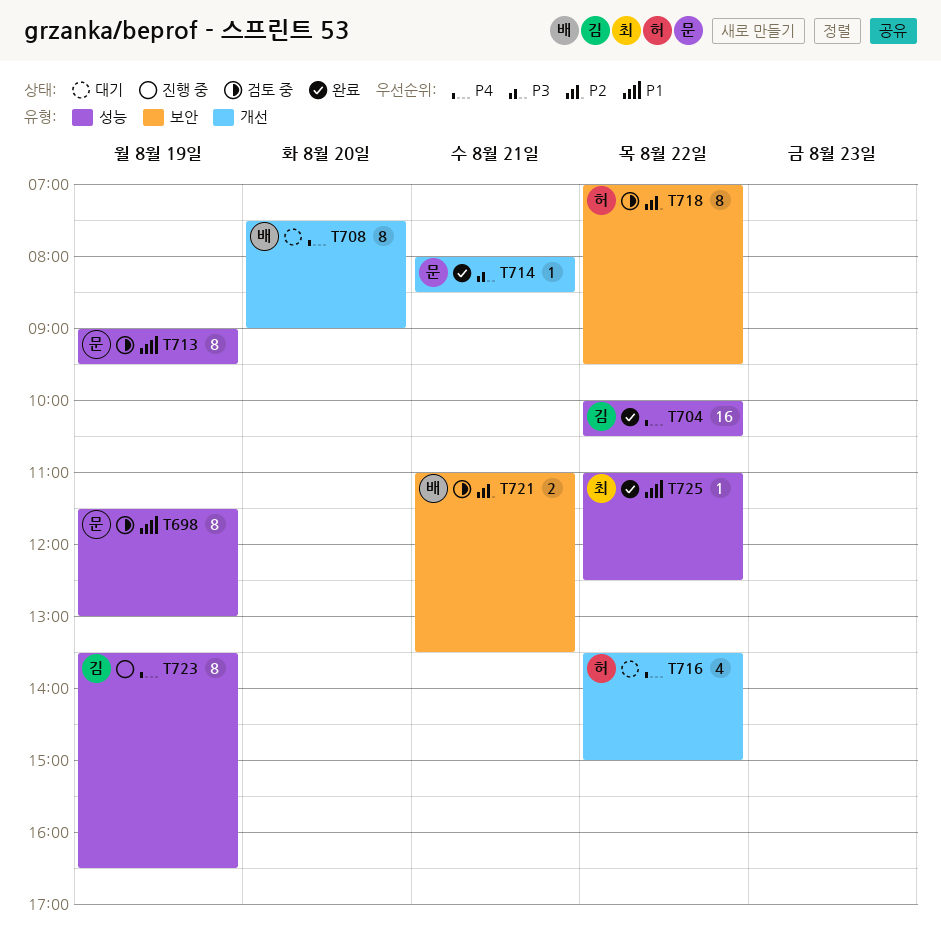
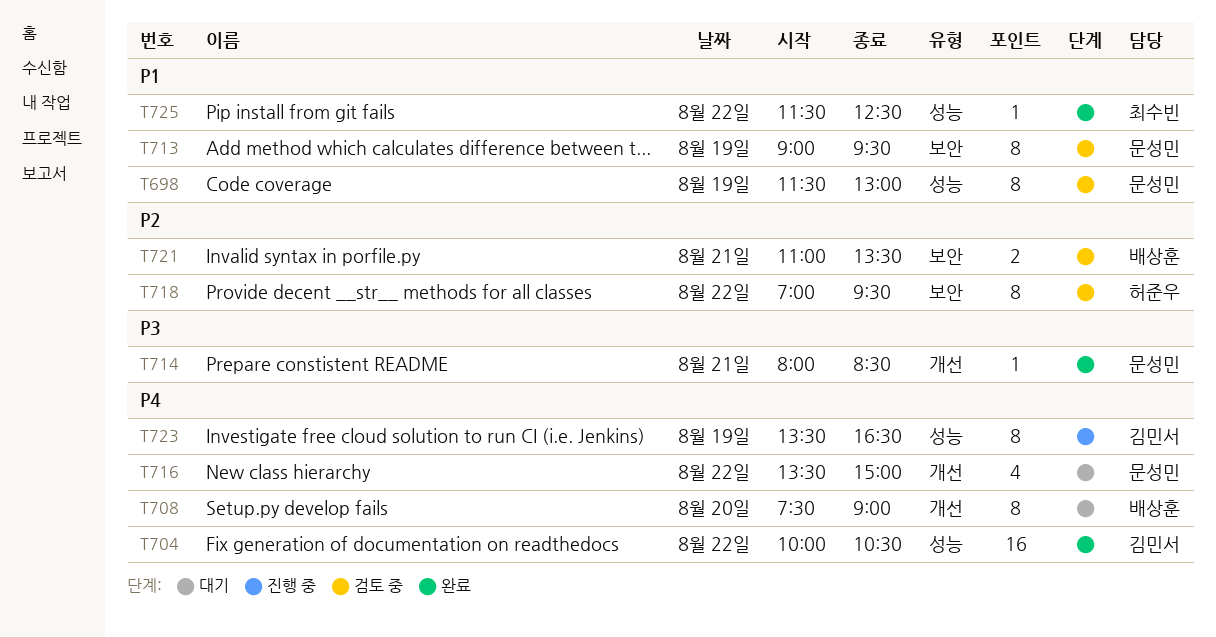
T713, label: 성능 -> 보안
T716, owner: 허준우 -> 문성민
T725, begins: 11:00 -> 11:30

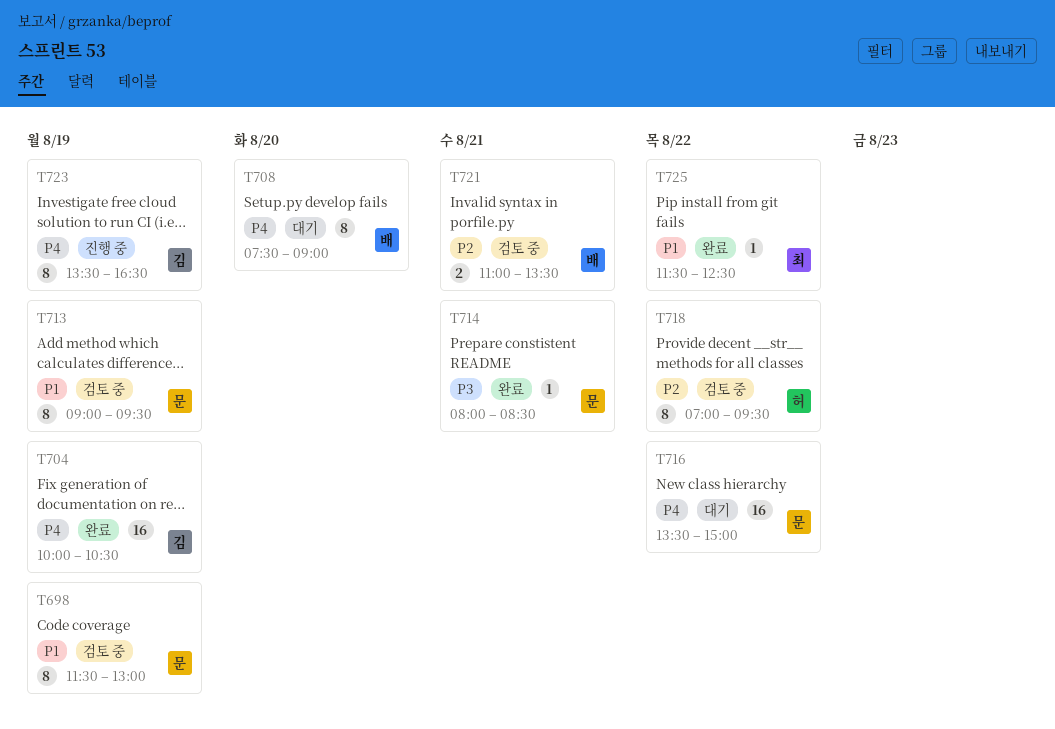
T704, day: Aug 22 -> Aug 19
T716, estimate: 4 -> 16

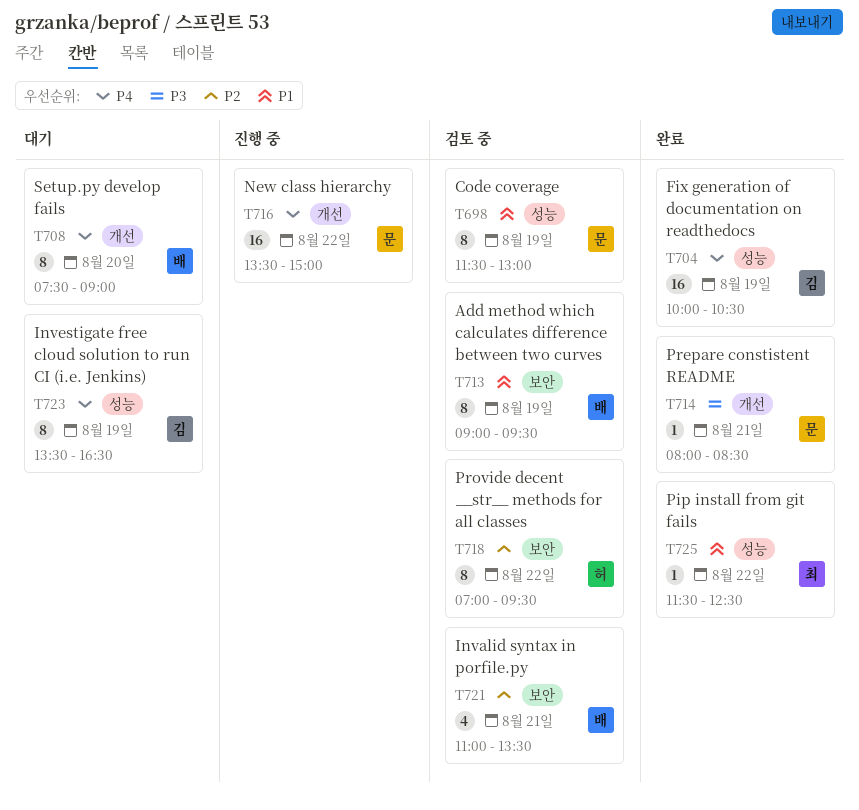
T713, owner: 문 -> 배
T716, status: 대기 -> 진행 중
T721, estimate: 2 -> 4
T723, status: 진행 중 -> 대기

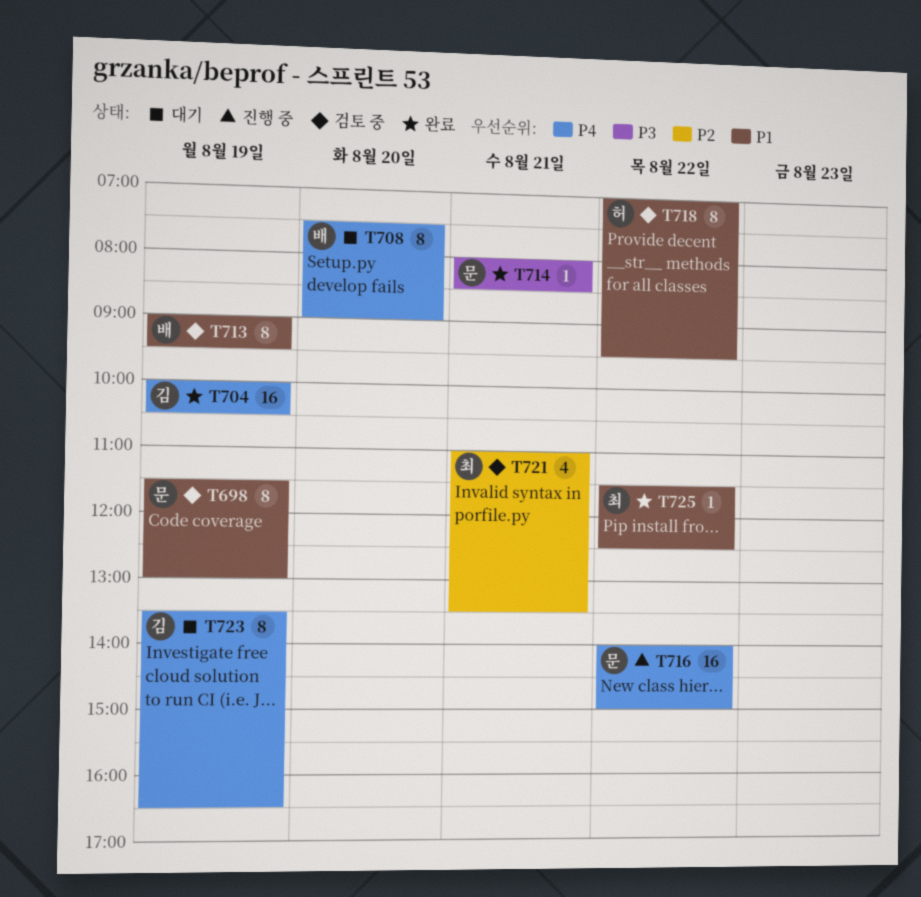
T716, begins: 13:30 -> 14:00
T718, priority: P2 -> P1
T721, owner: 배 -> 최

